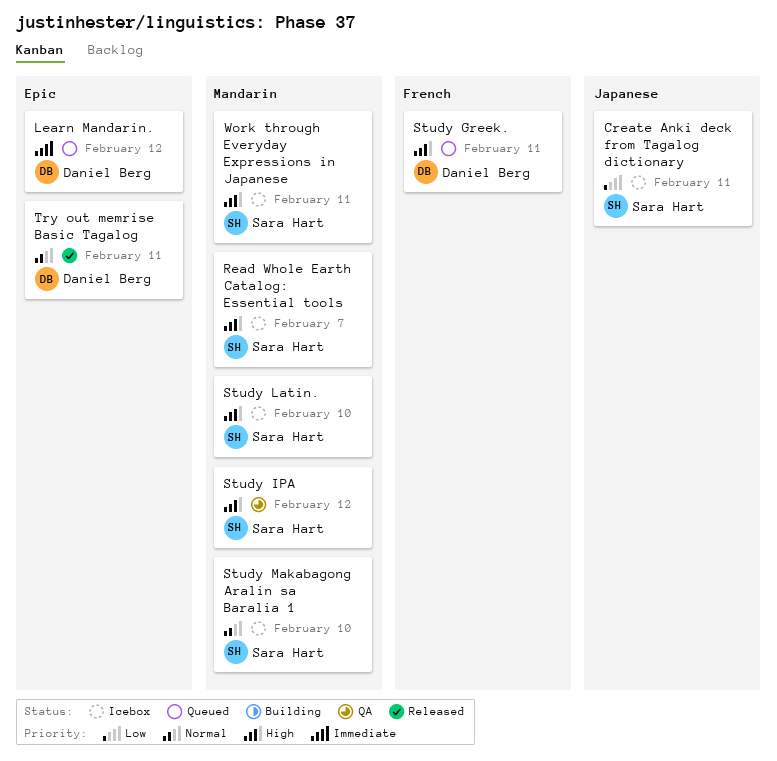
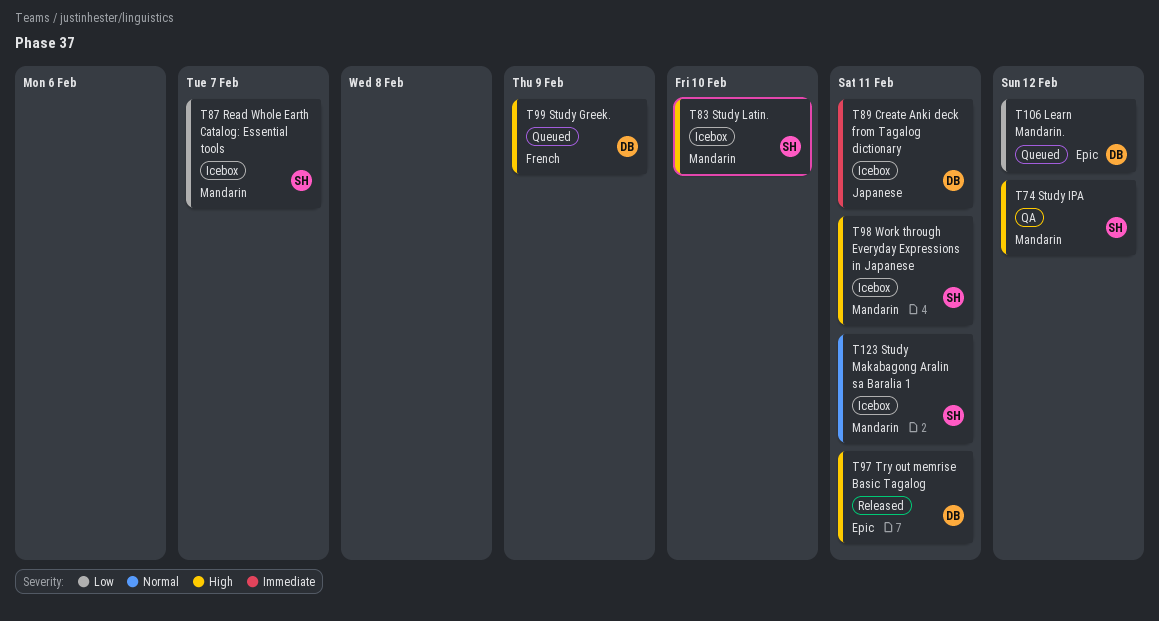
Create Anki deck from Tagalog dictionary, owner: Sara Hart -> Daniel Berg
Create Anki deck from Tagalog dictionary, priority: Low -> Immediate
Learn Mandarin., priority: Immediate -> Low
Read Whole Earth Catalog: Essential tools, priority: High -> Low
Study Greek., due: Feb 11 -> Feb 9
Study Makabagong Aralin sa Baralia 1, due: Feb 10 -> Feb 11
Try out memrise Basic Tagalog, priority: Normal -> High

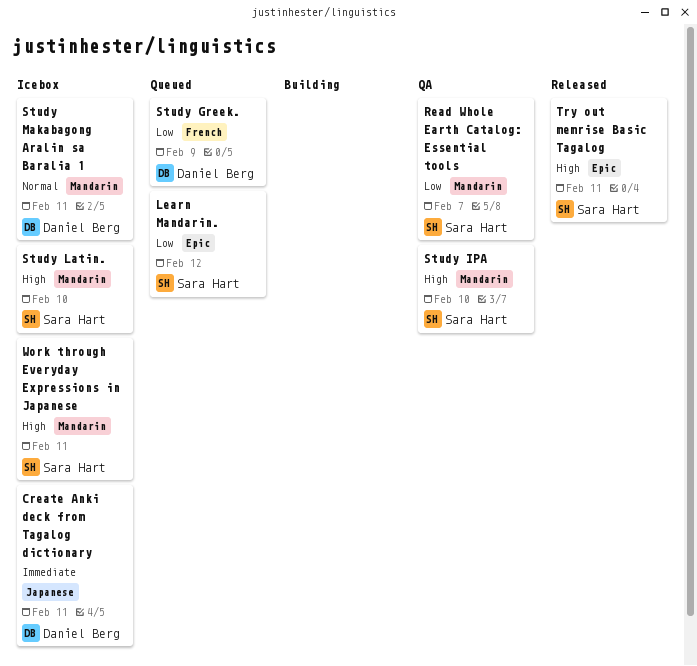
Learn Mandarin., owner: Daniel Berg -> Sara Hart
Read Whole Earth Catalog: Essential tools, status: Icebox -> QA
Study Greek., priority: High -> Low
Study IPA, due: Feb 12 -> Feb 10
Study Makabagong Aralin sa Baralia 1, owner: Sara Hart -> Daniel Berg
Try out memrise Basic Tagalog, owner: Daniel Berg -> Sara Hart

